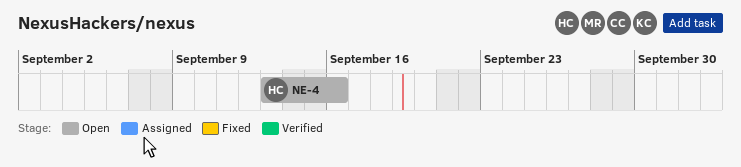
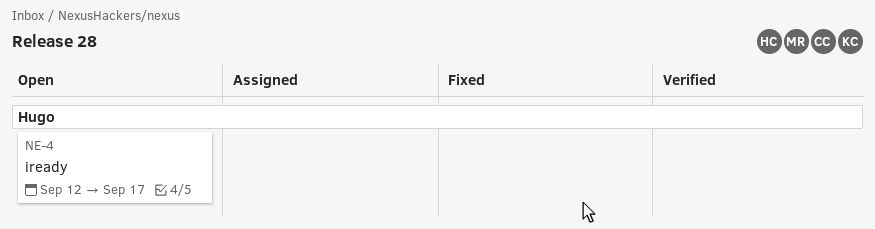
NE-4, start: Sep 13 -> Sep 12
NE-4, due: Sep 16 -> Sep 17

